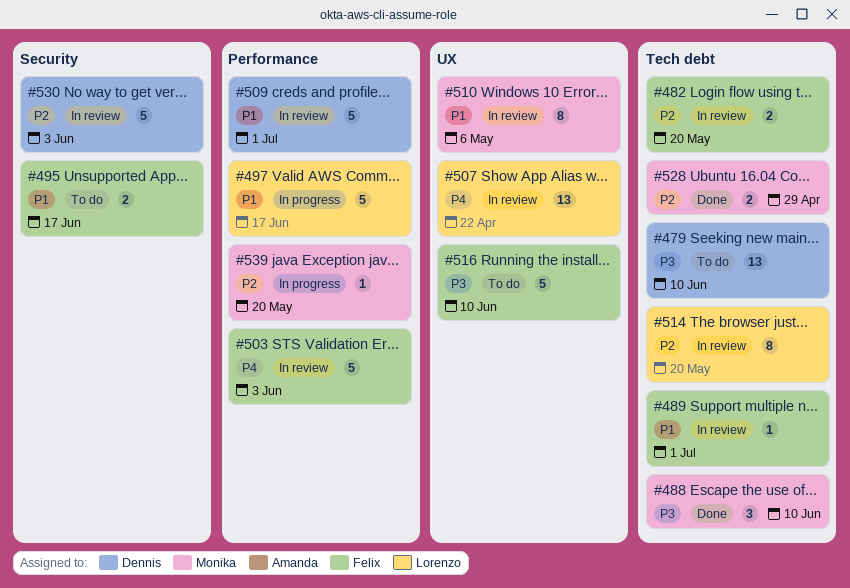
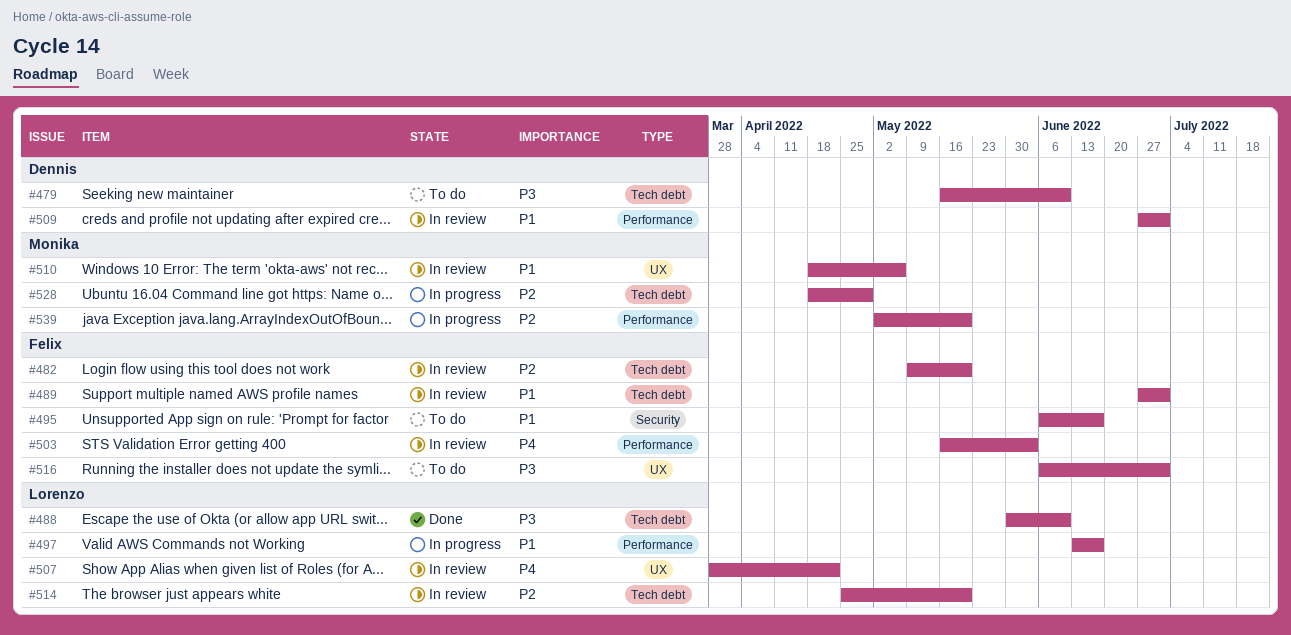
#488, owner: Monika -> Lorenzo
#516, due: Jun 10 -> Jul 1
#528, status: Done -> In progress
#530: present -> none

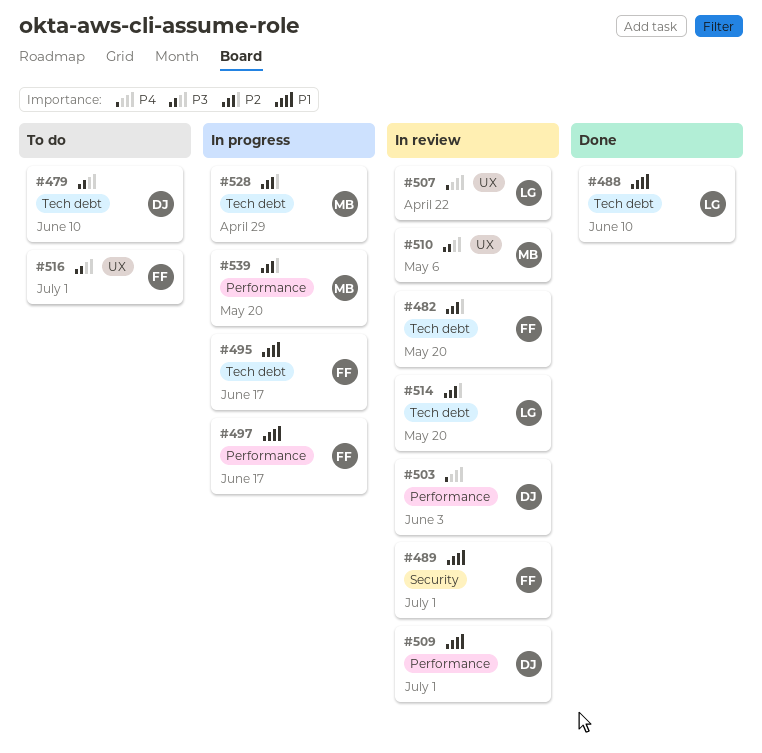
#488, priority: P3 -> P1
#489, label: Tech debt -> Security
#495, status: To do -> In progress
#495, label: Security -> Tech debt
#497, owner: Lorenzo -> Felix
#503, owner: Felix -> Dennis
#510, priority: P1 -> P3

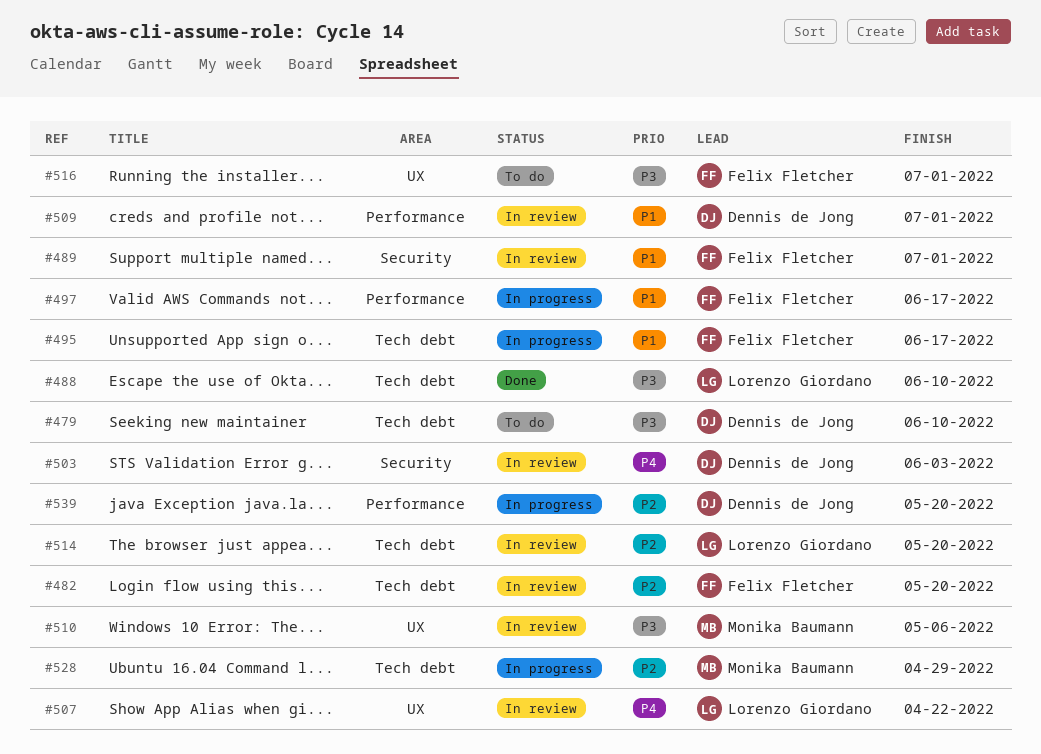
#488, priority: P1 -> P3
#503, label: Performance -> Security
#539, owner: Monika Baumann -> Dennis de Jong

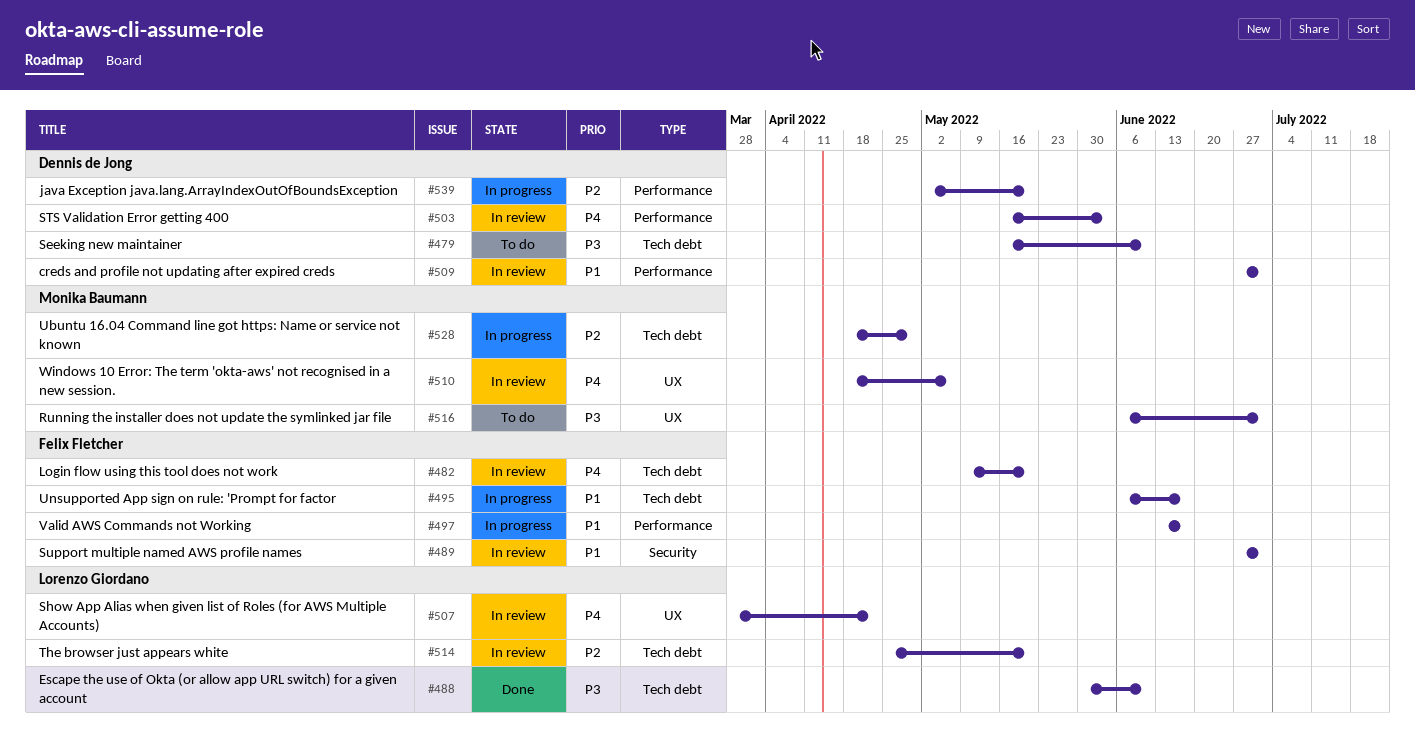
#482, priority: P2 -> P4
#503, label: Security -> Performance
#510, priority: P3 -> P4
#516, owner: Felix Fletcher -> Monika Baumann

